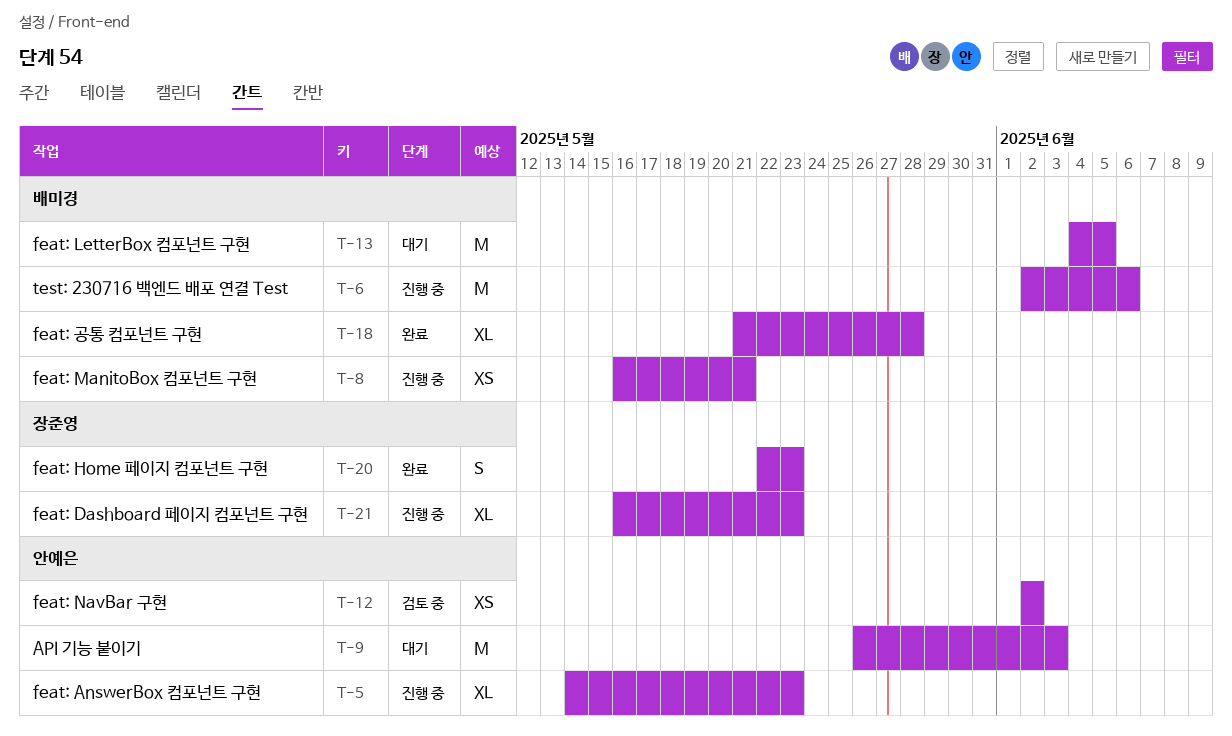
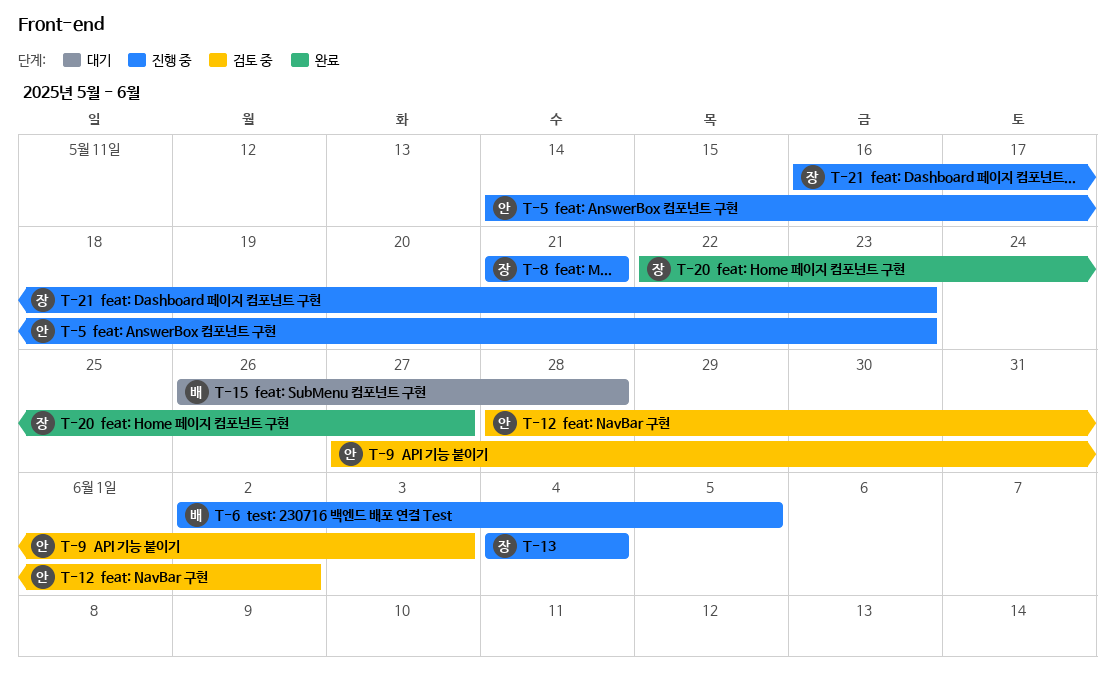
T-6, due: Jun 6 -> Jun 5
T-8, owner: 배미경 -> 장준영
T-8, start: May 16 -> May 21
T-9, status: 대기 -> 검토 중
T-9, start: May 26 -> May 27
T-12, start: Jun 2 -> May 28
T-13, status: 대기 -> 진행 중
T-13, owner: 배미경 -> 장준영
T-13, due: Jun 5 -> Jun 4
T-15: none -> present
T-18: present -> none
T-20, due: May 23 -> May 27

